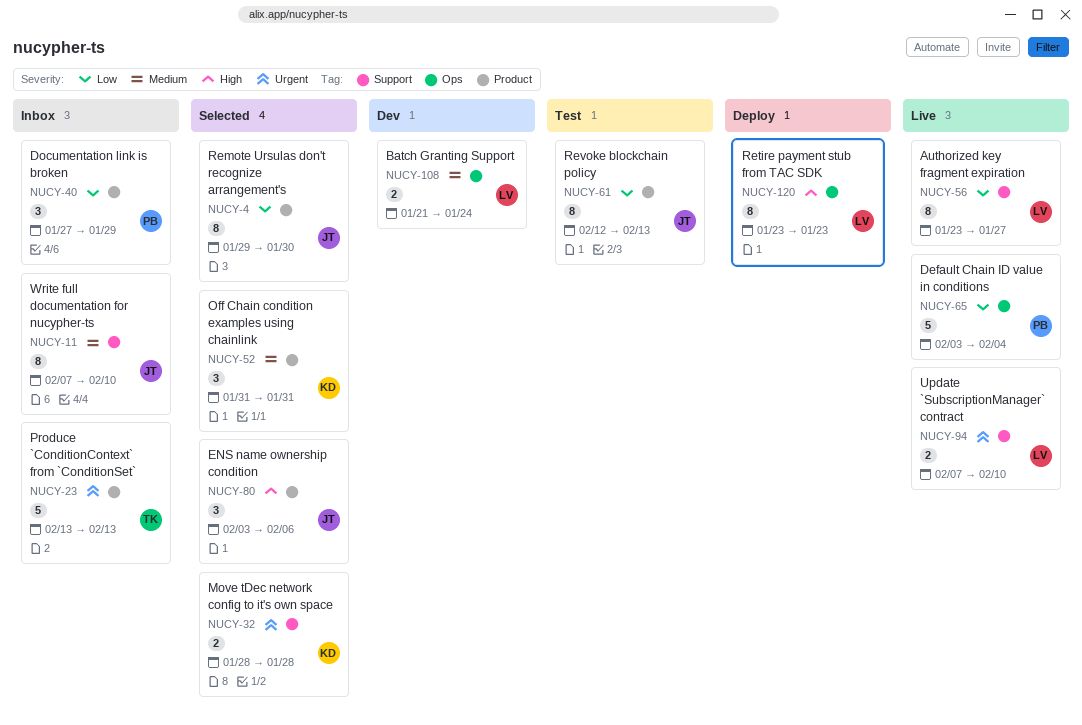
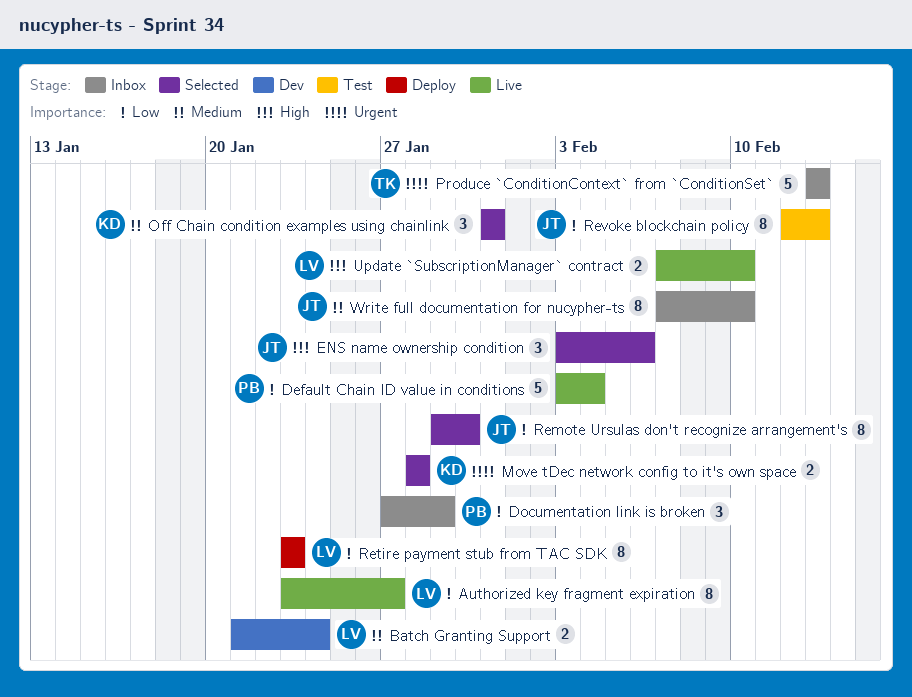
Retire payment stub from TAC SDK, priority: High -> Low
Update `SubscriptionManager` contract, priority: Urgent -> High

